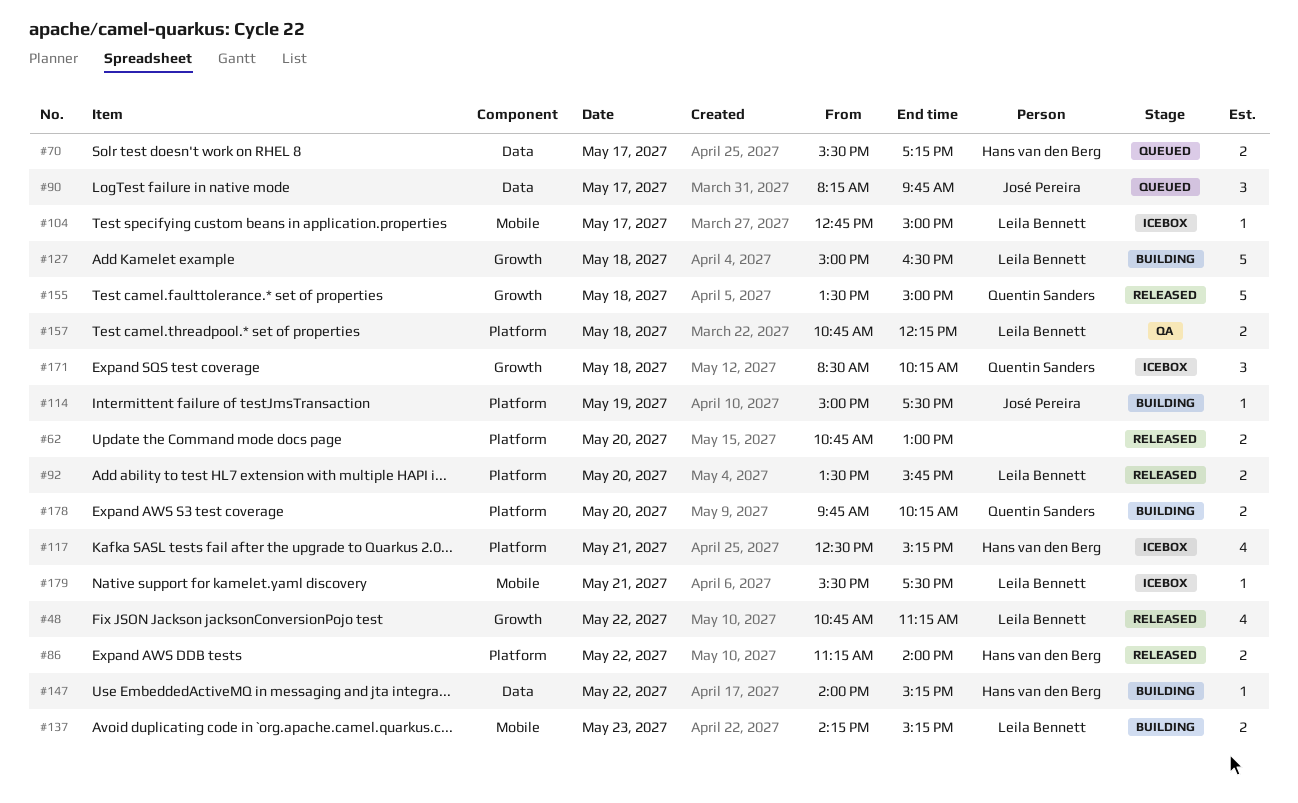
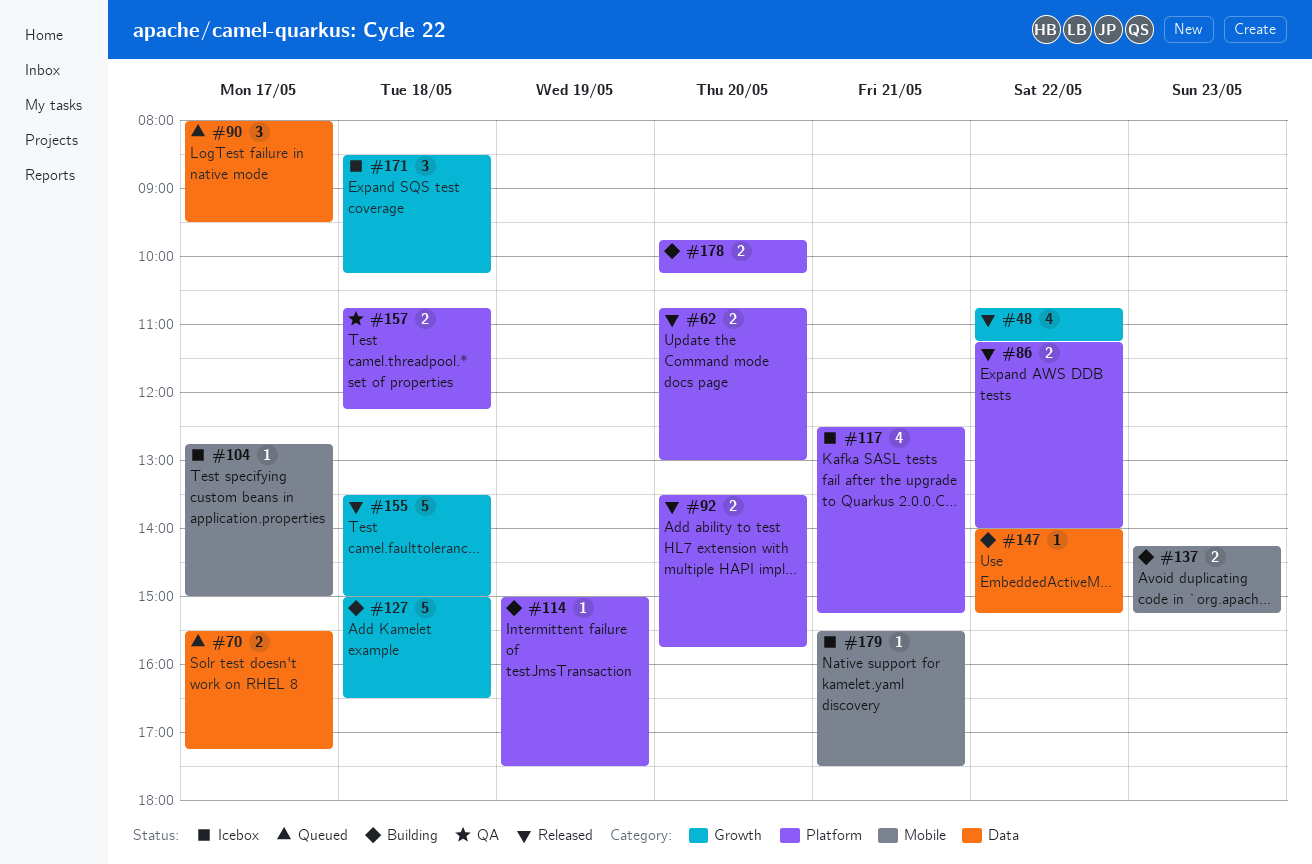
#90, begins: 08:15 -> 08:00
#90, ends: 09:45 -> 09:30

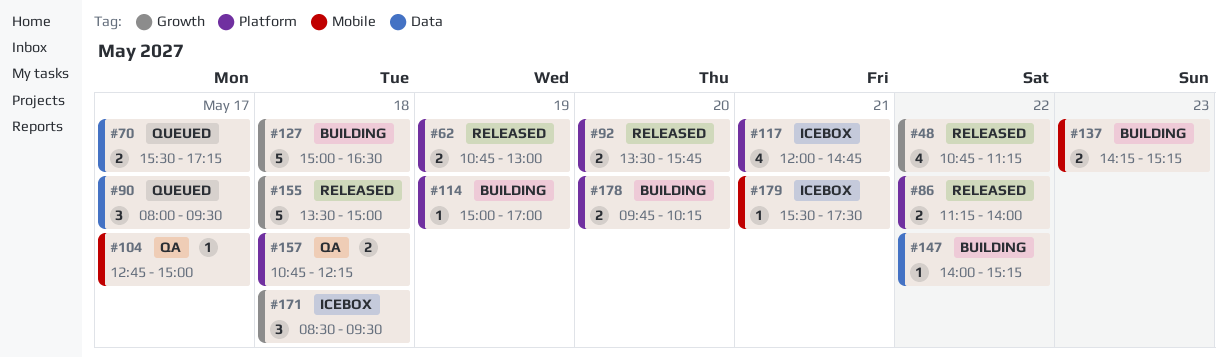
#62, day: May 20 -> May 19
#104, status: Icebox -> QA
#114, ends: 17:30 -> 17:00
#117, begins: 12:30 -> 12:00
#117, ends: 15:15 -> 14:45
#171, ends: 10:15 -> 09:30

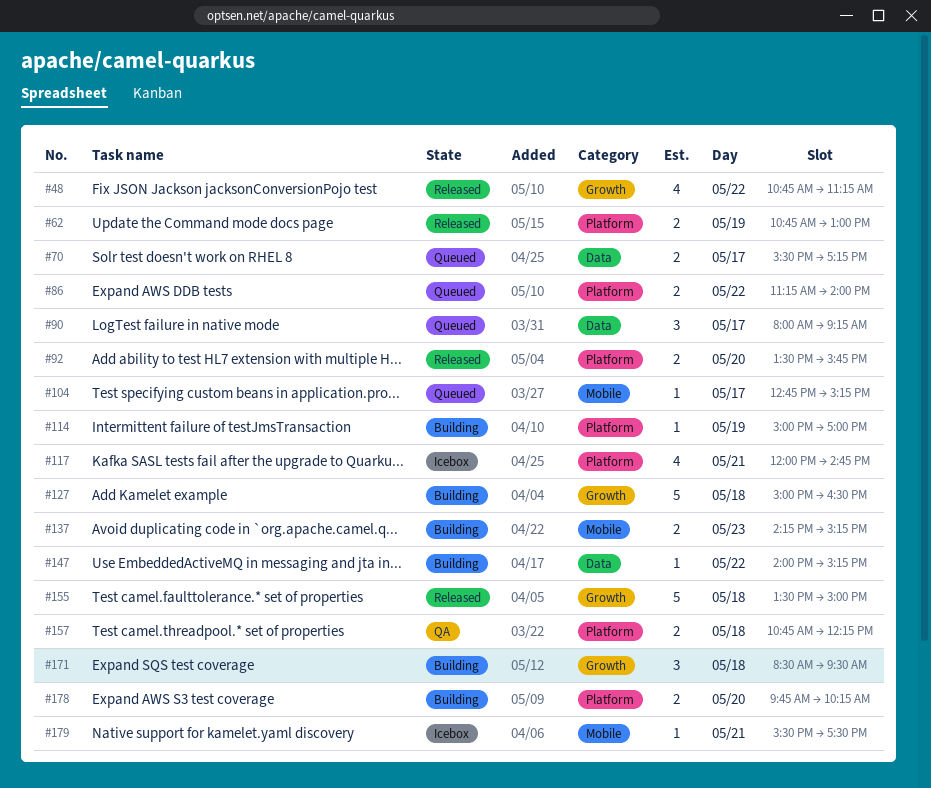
#86, status: Released -> Queued
#90, ends: 09:30 -> 09:15
#104, status: QA -> Queued
#104, ends: 15:00 -> 15:15
#171, status: Icebox -> Building

